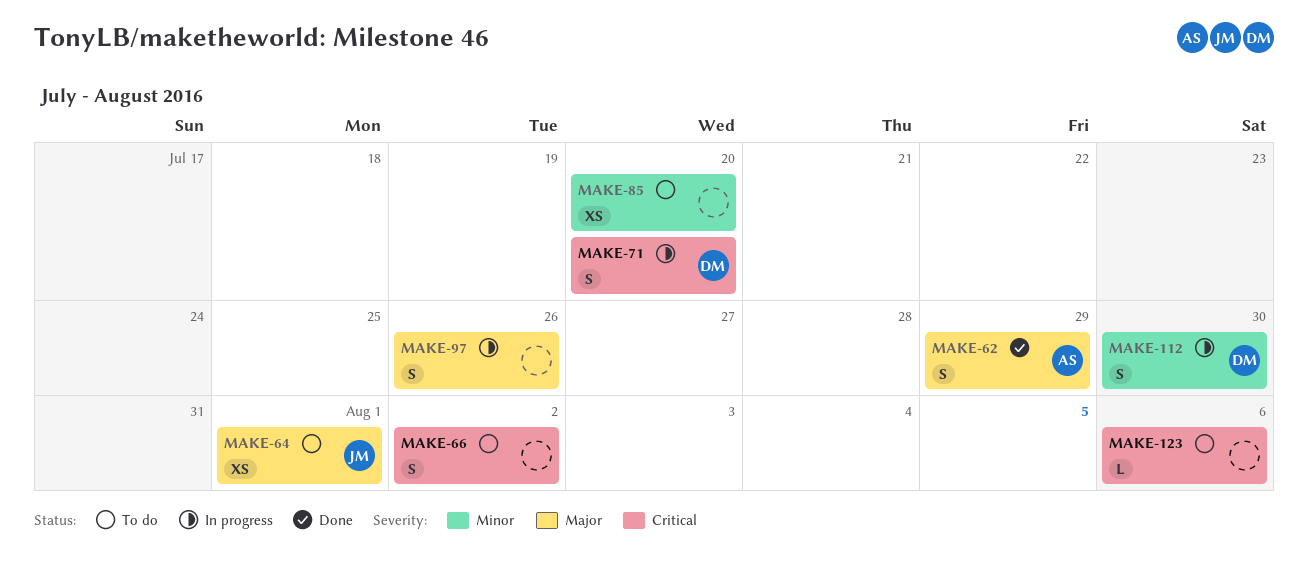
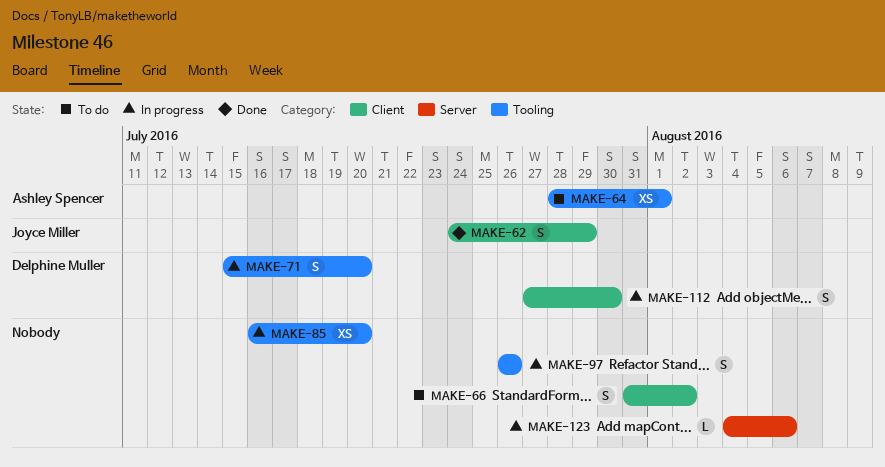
MAKE-62, owner: Ashley Spencer -> Joyce Miller
MAKE-64, owner: Joyce Miller -> Ashley Spencer
MAKE-85, status: To do -> In progress
MAKE-123, status: To do -> In progress

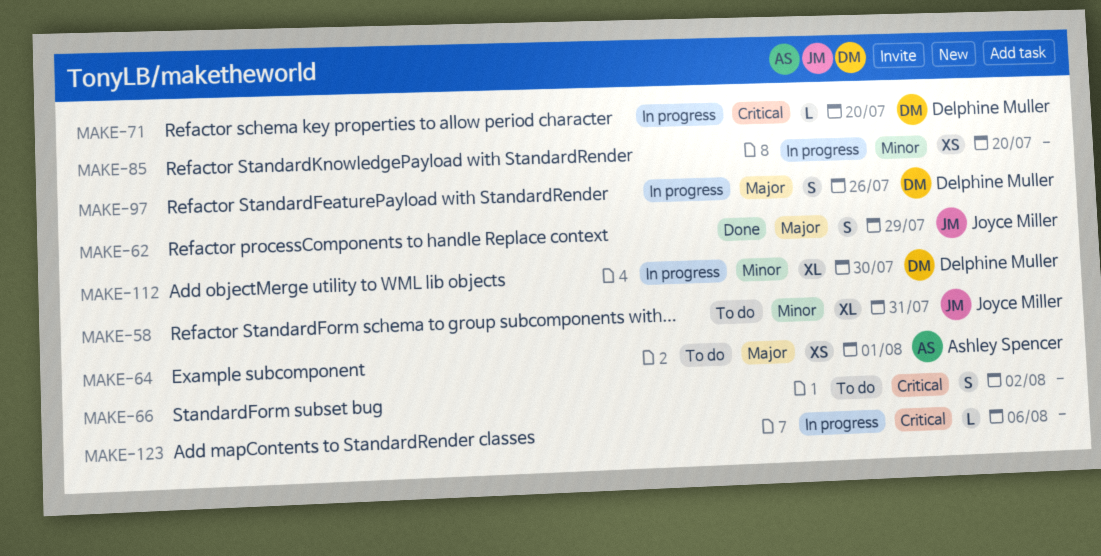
MAKE-58: none -> present
MAKE-71, estimate: S -> L
MAKE-97, owner: none -> Delphine Muller
MAKE-112, estimate: S -> XL

